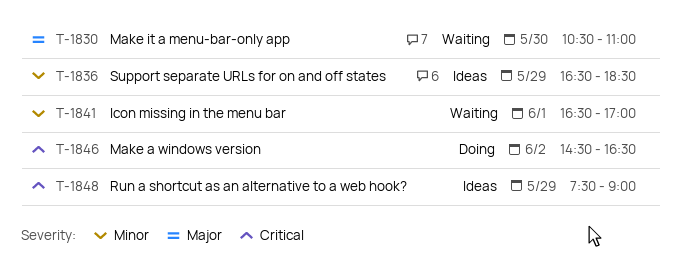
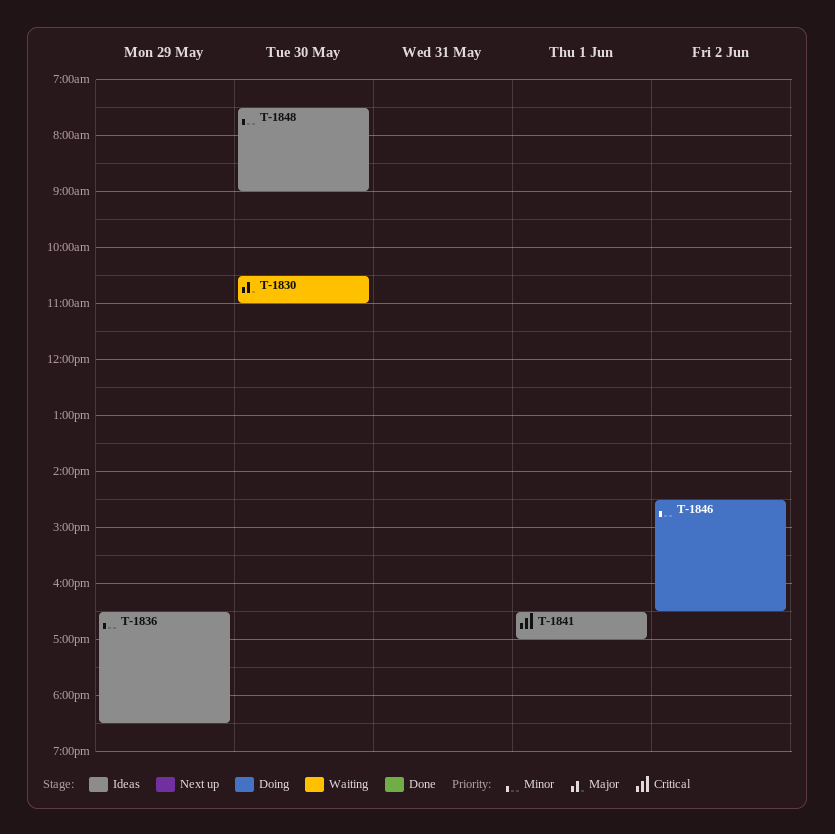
T-1841, status: Waiting -> Ideas
T-1841, priority: Minor -> Critical
T-1846, priority: Critical -> Minor
T-1848, priority: Critical -> Minor
T-1848, day: May 29 -> May 30

